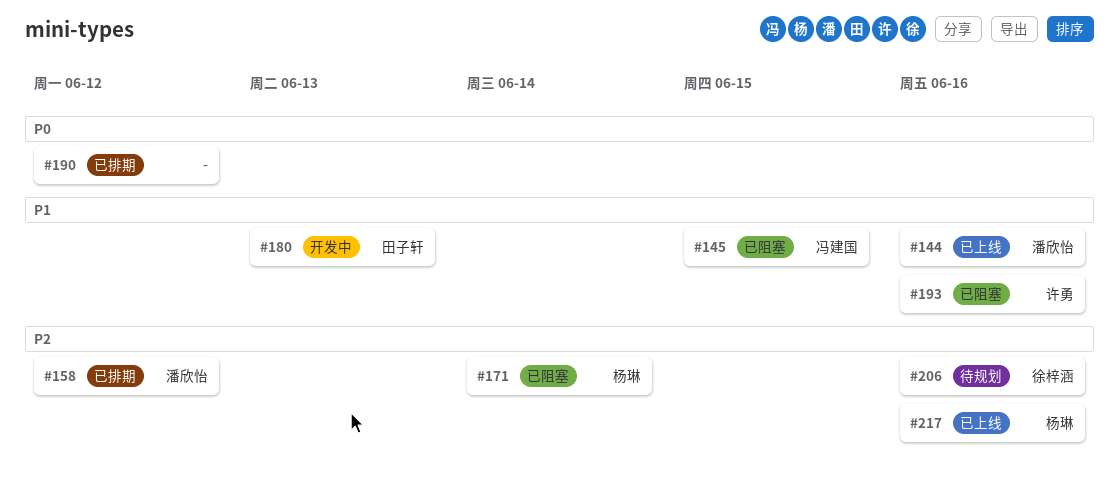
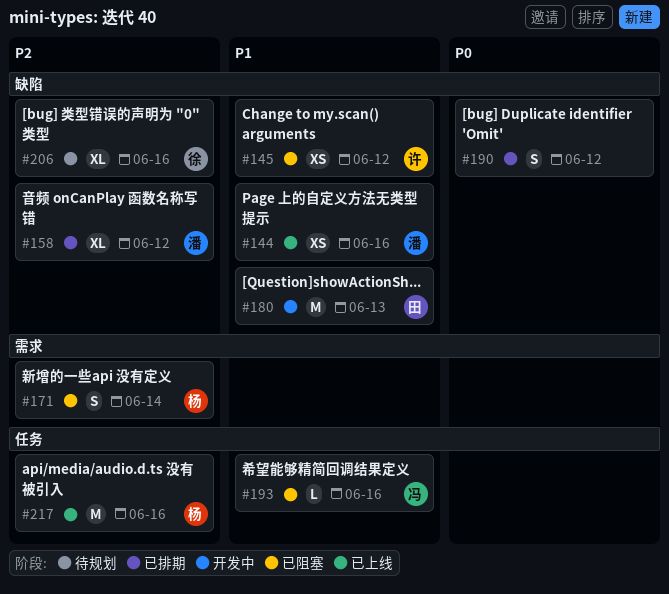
#145, owner: 冯建国 -> 许勇
#145, due: Jun 15 -> Jun 12
#193, owner: 许勇 -> 冯建国

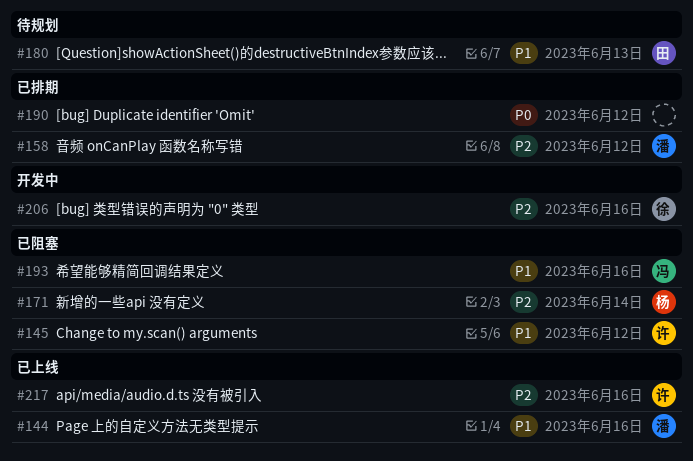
#180, status: 开发中 -> 待规划
#206, status: 待规划 -> 开发中
#217, owner: 杨 -> 许

